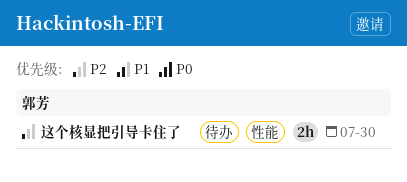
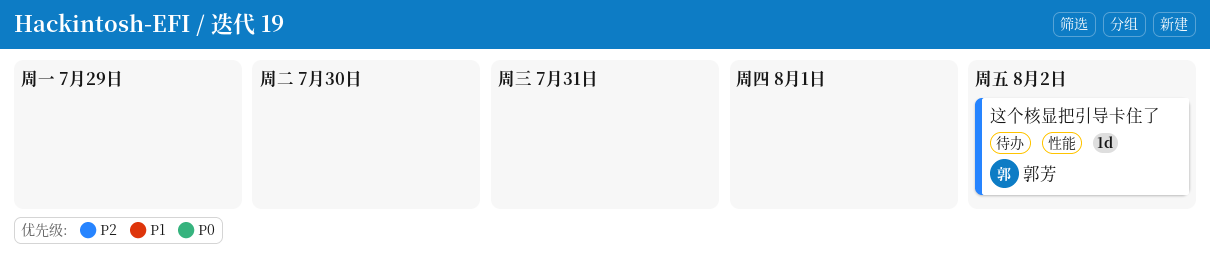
这个核显把引导卡住了, estimate: 2h -> 1d
这个核显把引导卡住了, due: Jul 30 -> Aug 2

